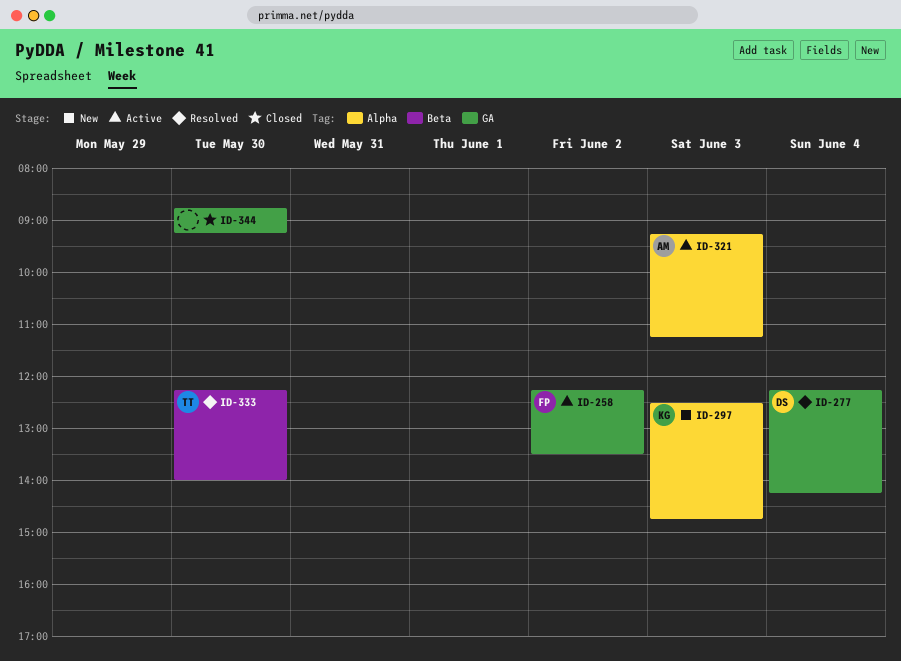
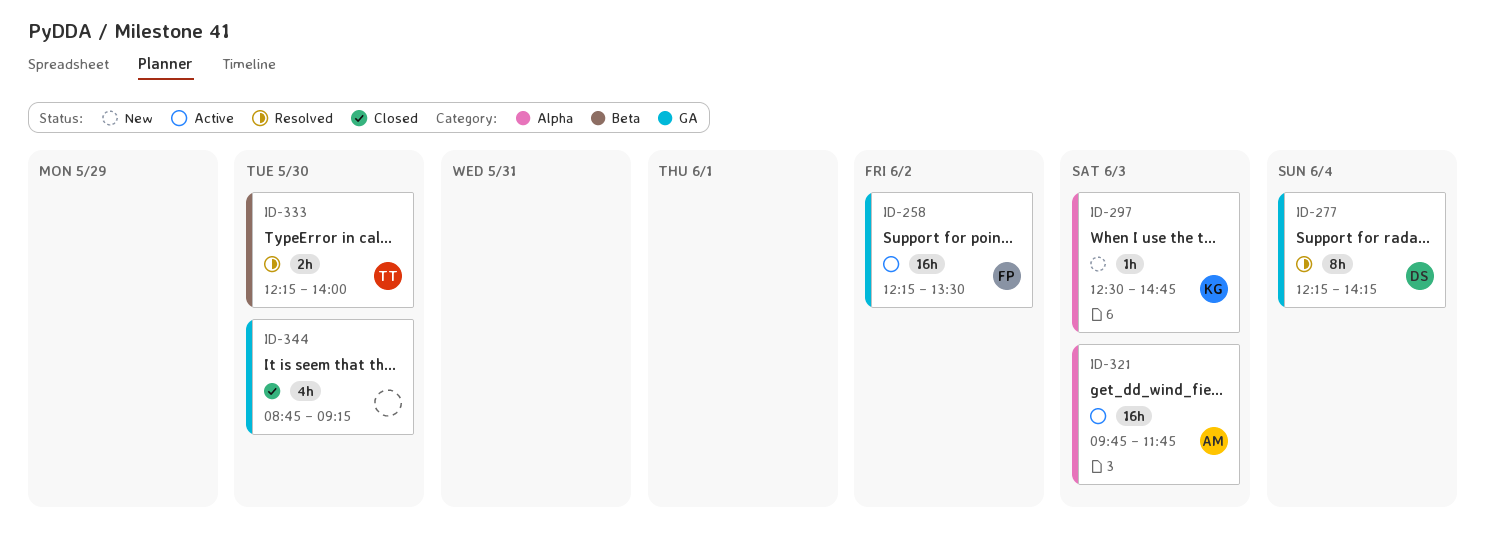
ID-321, begins: 09:15 -> 09:45
ID-321, ends: 11:15 -> 11:45

